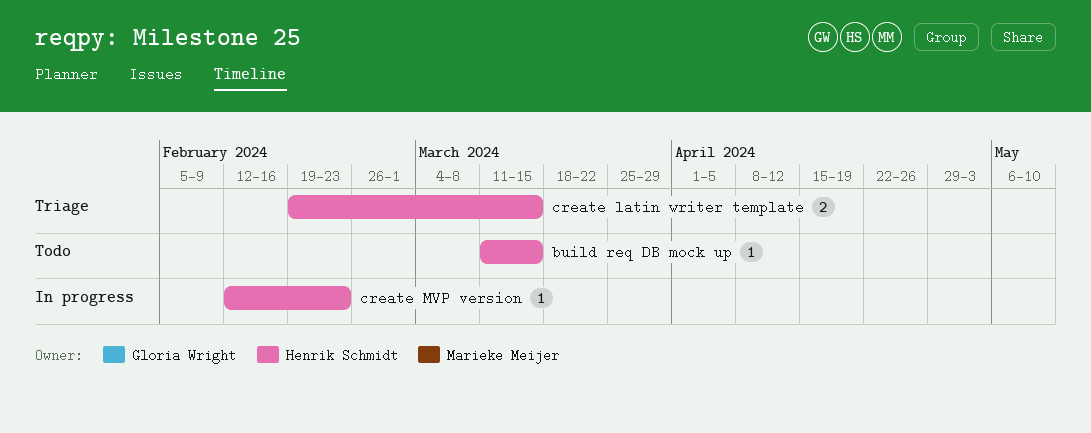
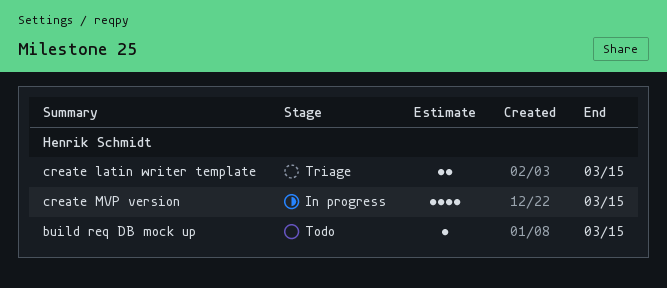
create MVP version, estimate: 1 -> 4
create MVP version, due: Feb 23 -> Mar 15

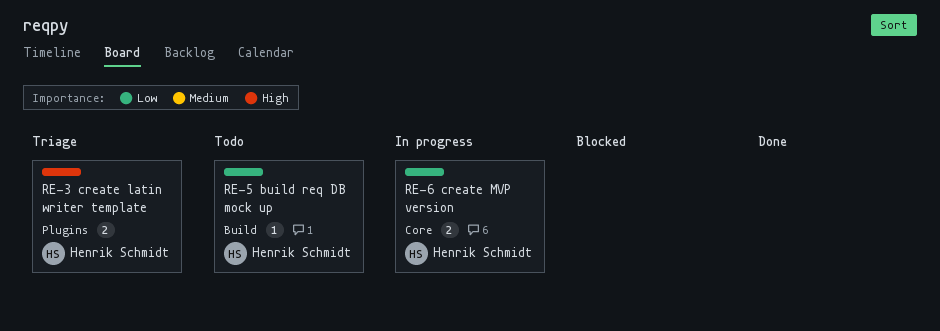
create MVP version, estimate: 4 -> 2

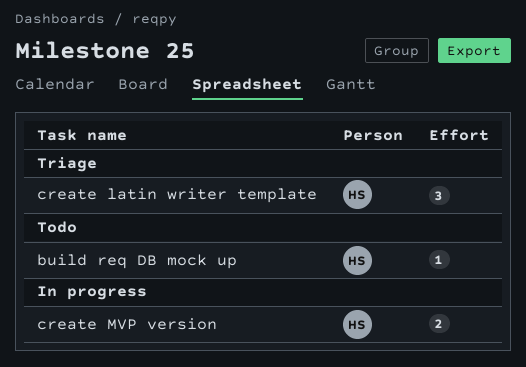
create latin writer template, estimate: 2 -> 3

